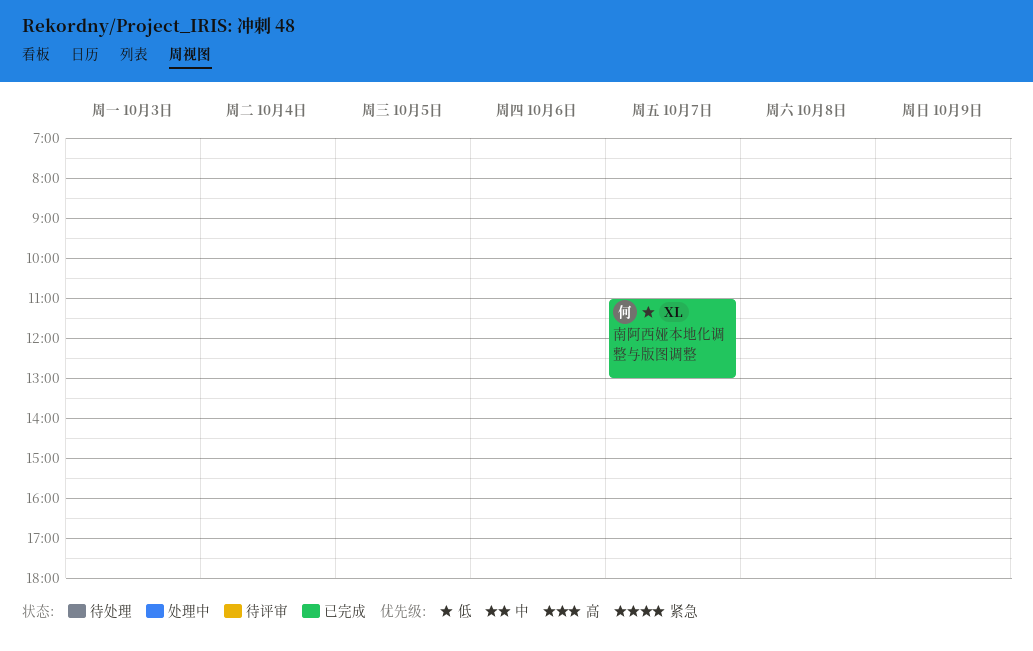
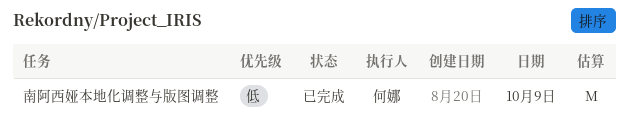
南阿西娅本地化调整与版图调整, estimate: XL -> M
南阿西娅本地化调整与版图调整, day: Oct 7 -> Oct 9

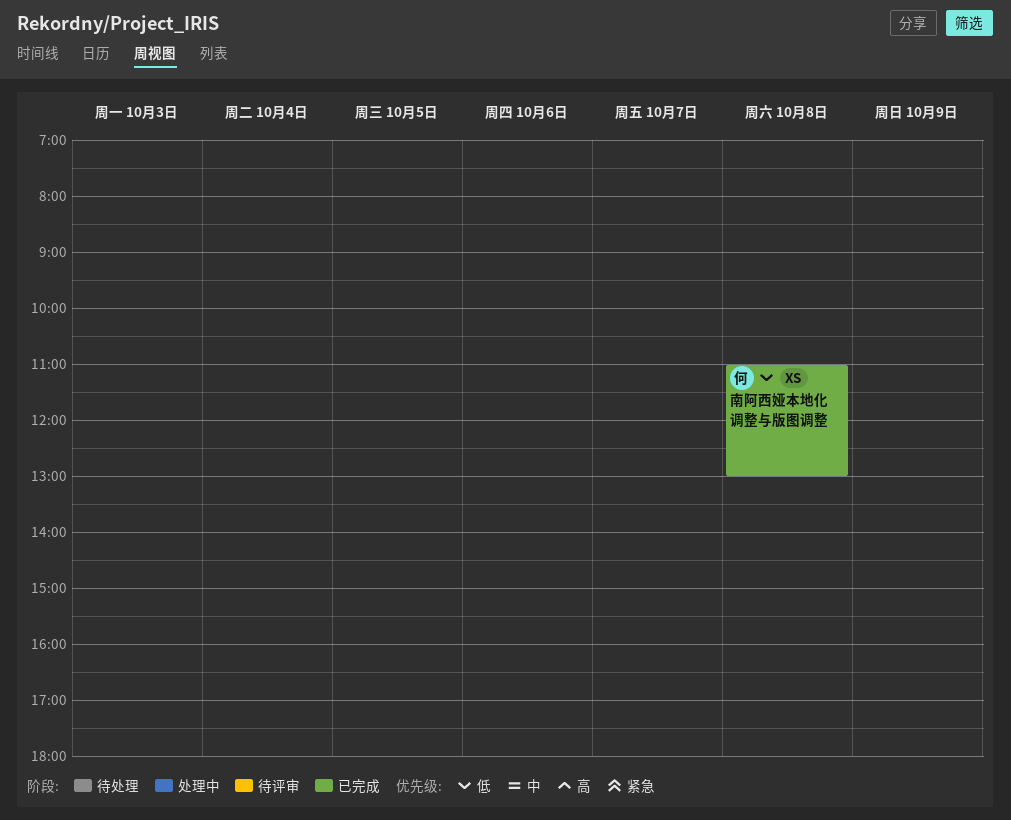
南阿西娅本地化调整与版图调整, estimate: M -> XS
南阿西娅本地化调整与版图调整, day: Oct 9 -> Oct 8

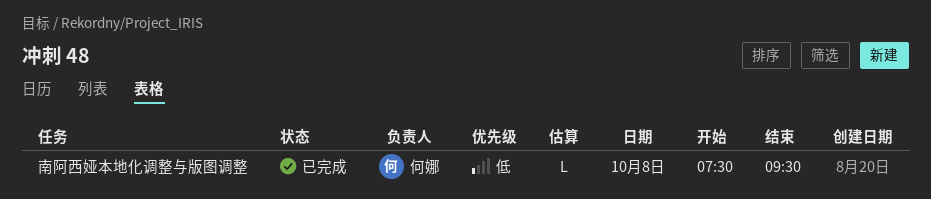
南阿西娅本地化调整与版图调整, estimate: XS -> L
南阿西娅本地化调整与版图调整, begins: 11:00 -> 07:30
南阿西娅本地化调整与版图调整, ends: 13:00 -> 09:30

